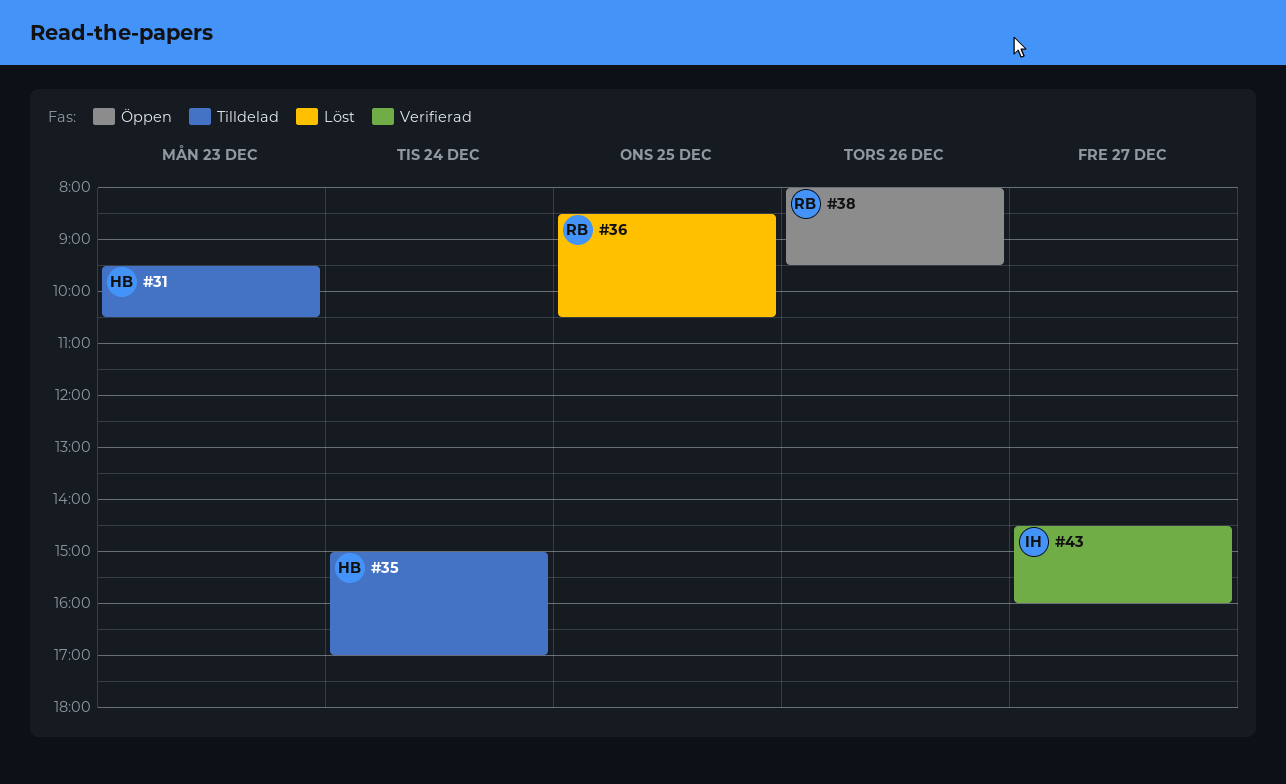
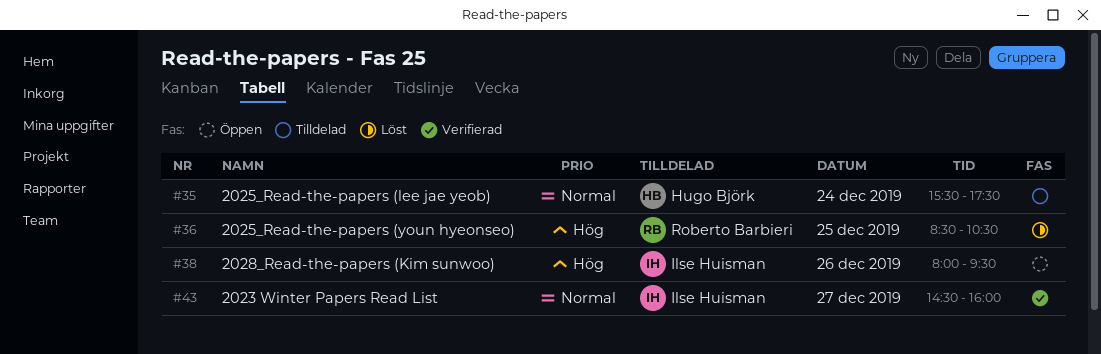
#31: present -> none
#35, begins: 15:00 -> 15:30
#35, ends: 17:00 -> 17:30
#38, owner: Roberto Barbieri -> Ilse Huisman

